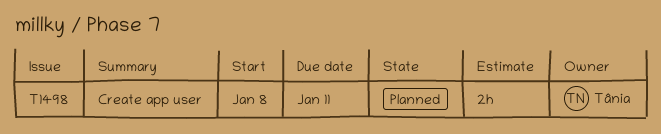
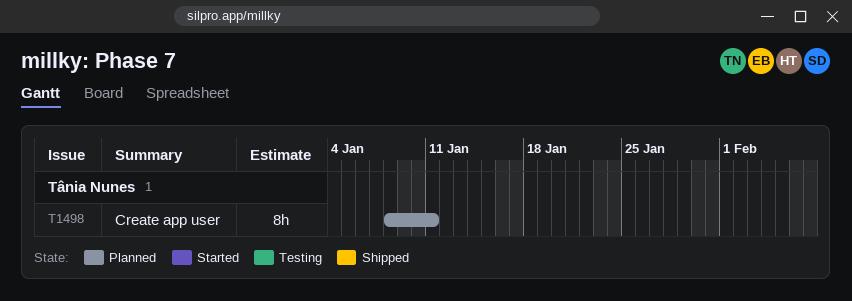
T1498, estimate: 2h -> 8h

